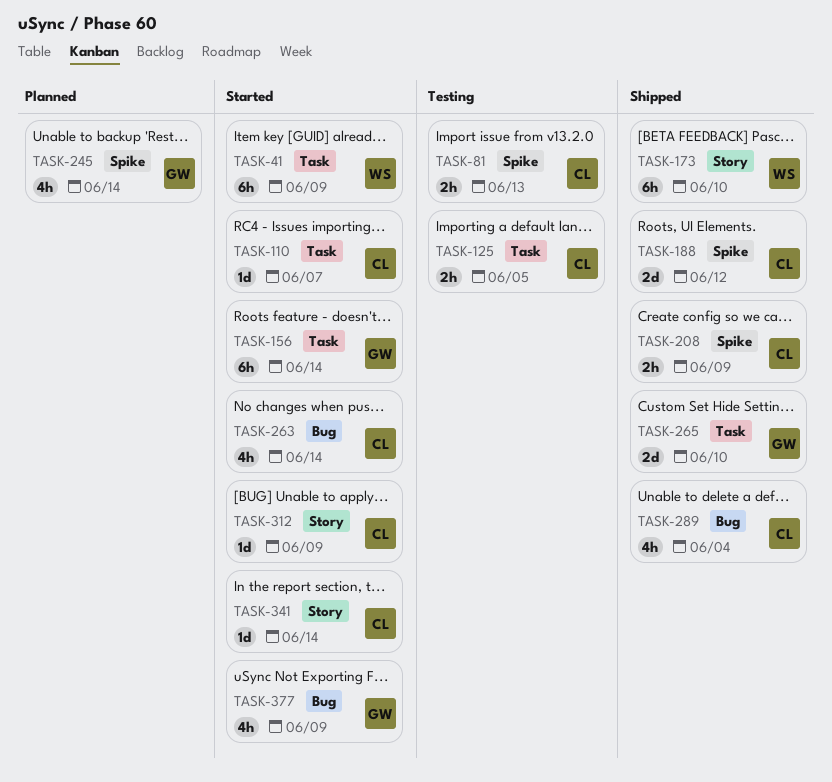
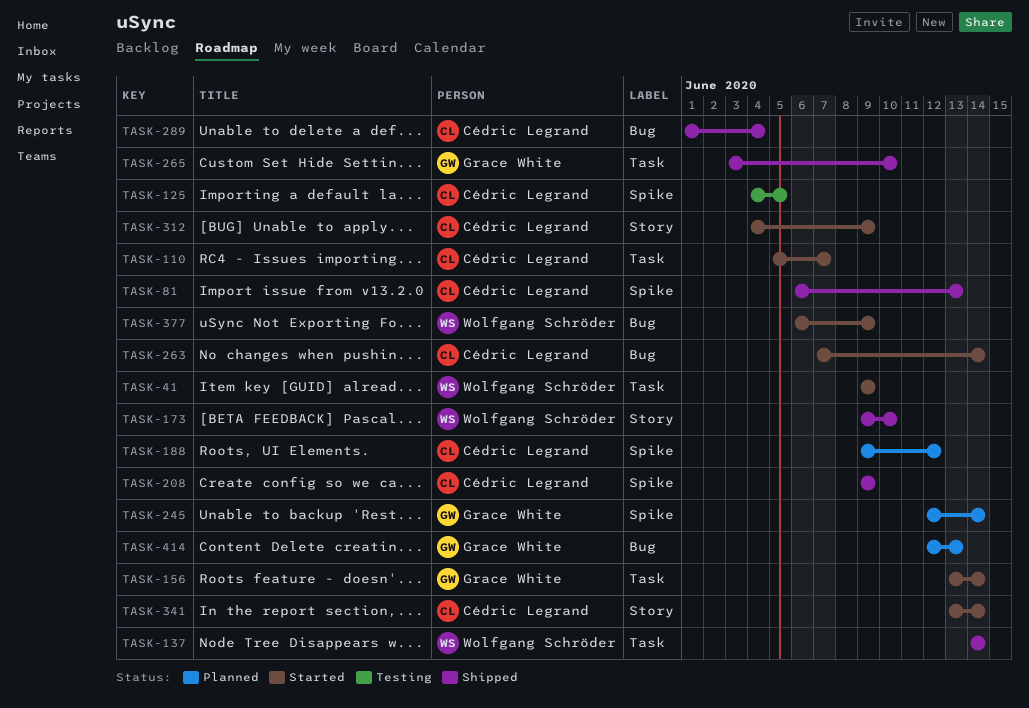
TASK-81, status: Testing -> Shipped
TASK-125, label: Task -> Spike
TASK-137: none -> present
TASK-188, status: Shipped -> Planned
TASK-377, owner: Grace White -> Wolfgang Schröder
TASK-414: none -> present

